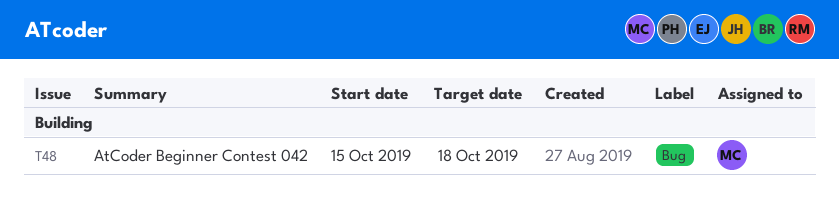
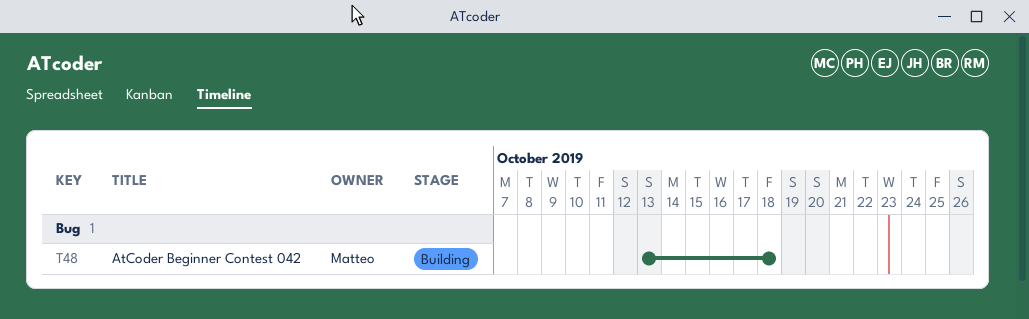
T48, start: Oct 15 -> Oct 13

